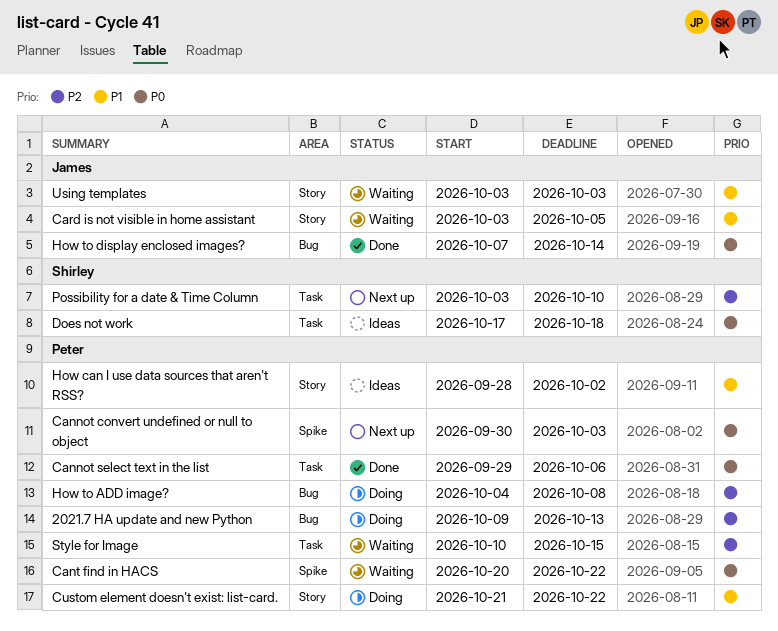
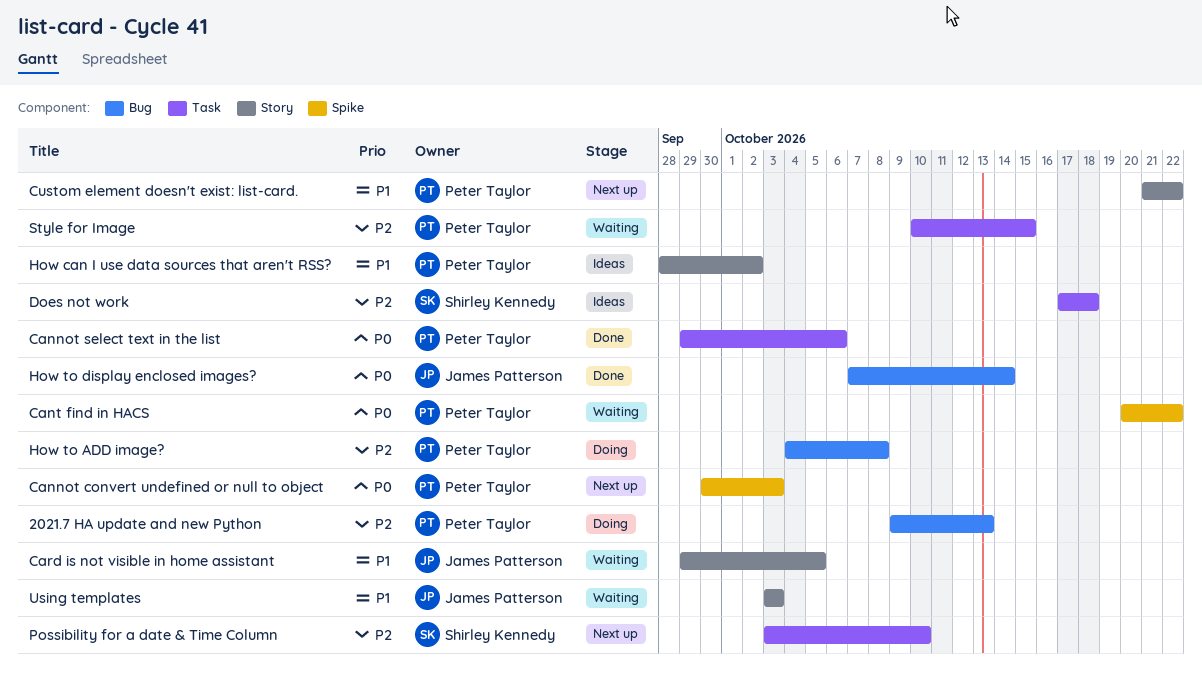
Card is not visible in home assistant, start: Oct 3 -> Sep 29
Custom element doesn't exist: list-card., status: Doing -> Next up
Does not work, priority: P0 -> P2

